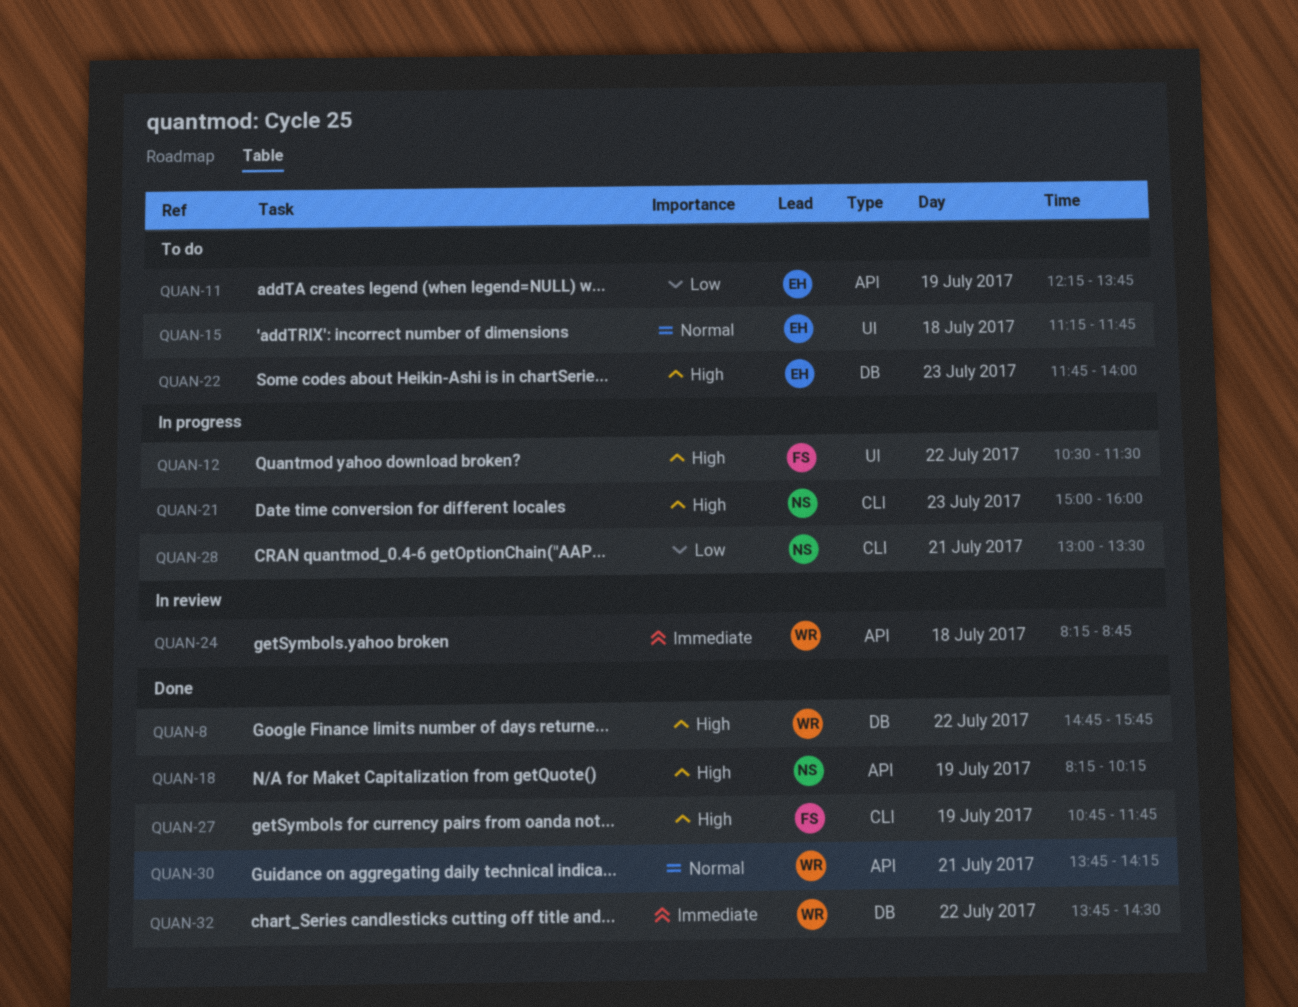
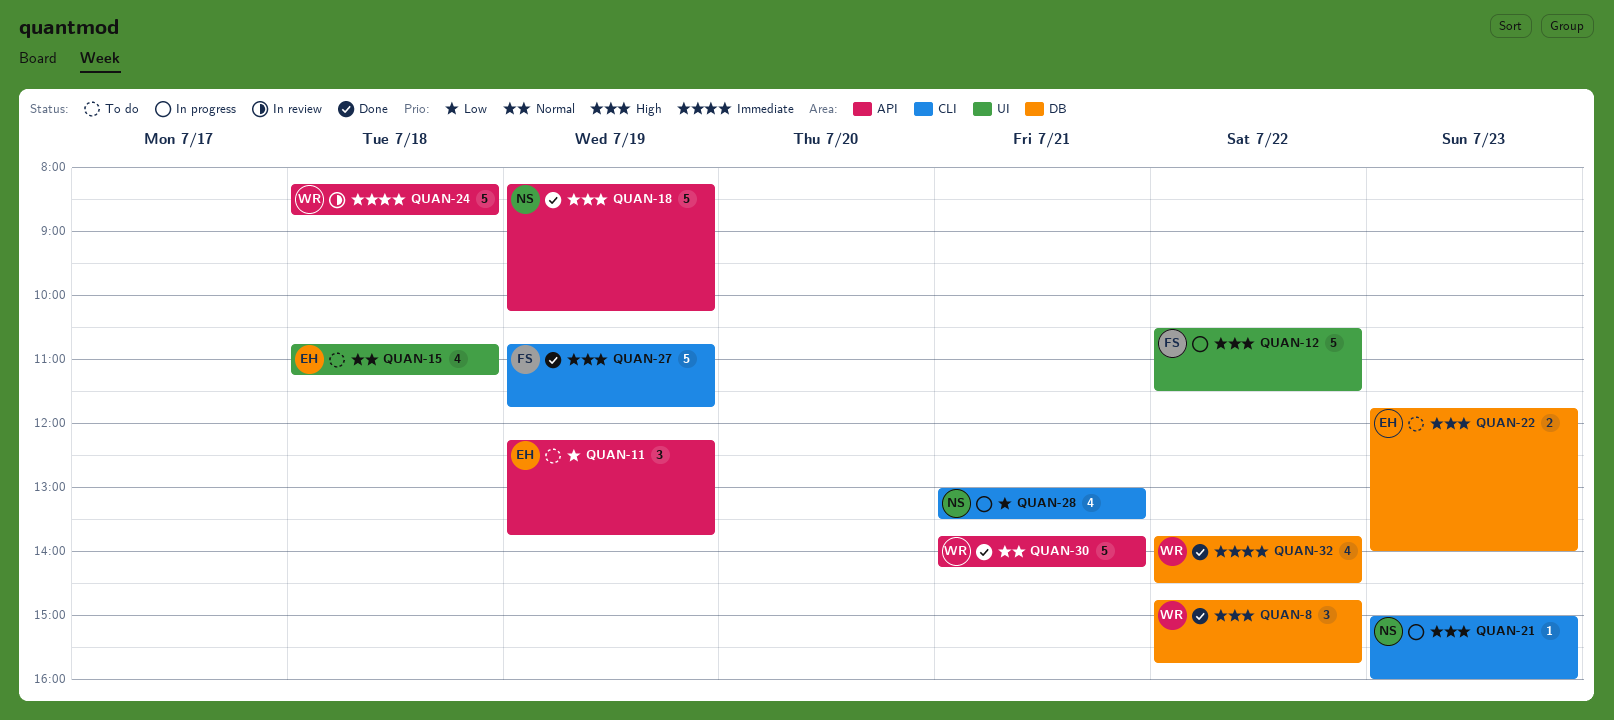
QUAN-15, begins: 11:15 -> 10:45
QUAN-15, ends: 11:45 -> 11:15

